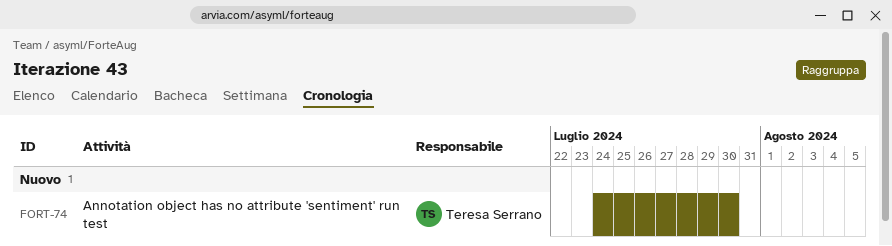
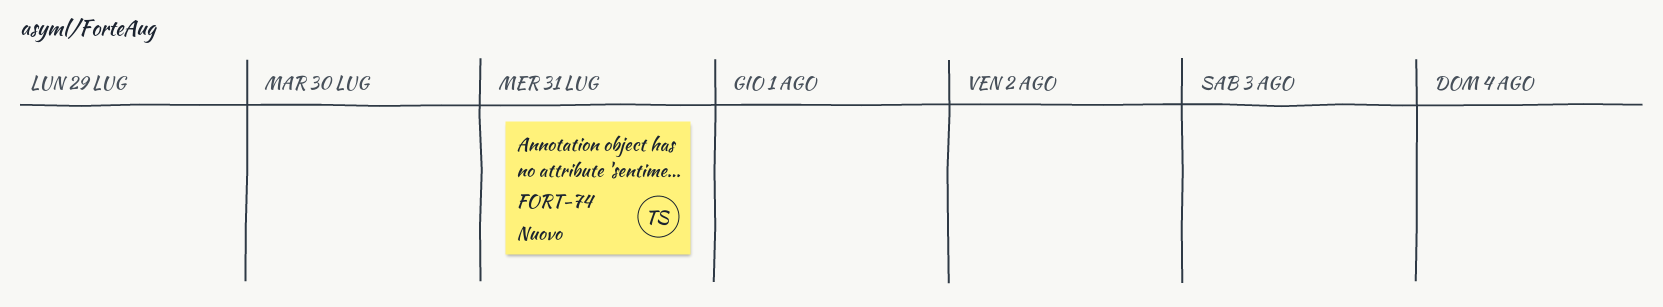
FORT-74, due: Jul 30 -> Jul 31

